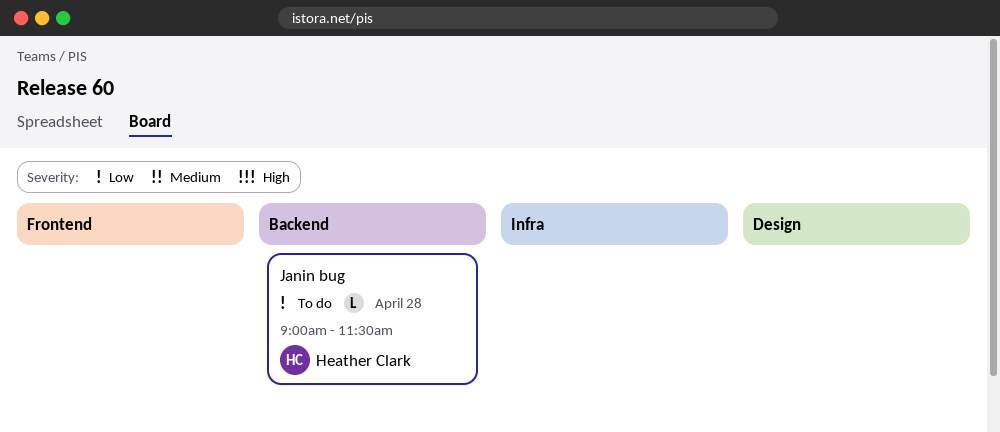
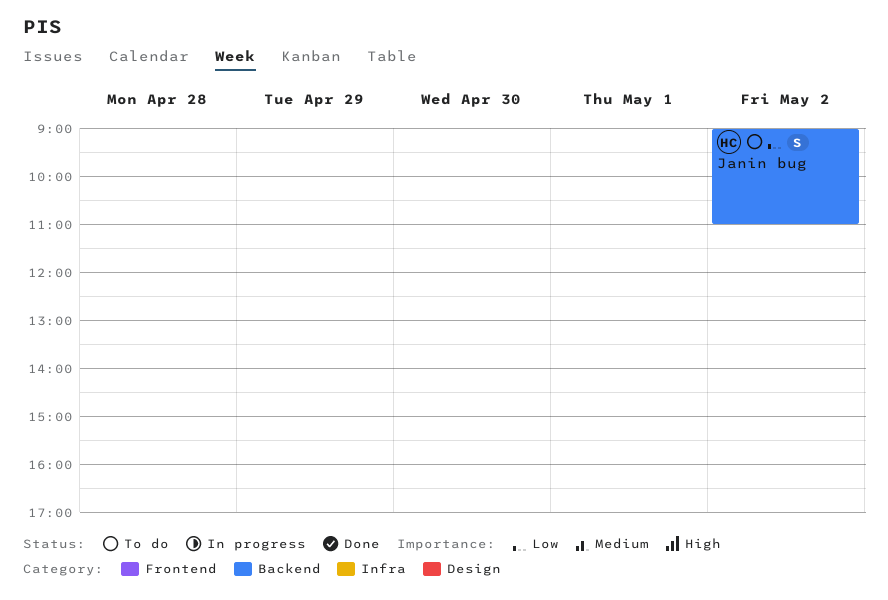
Janin bug, estimate: L -> S
Janin bug, day: Apr 28 -> May 2
Janin bug, ends: 11:30 -> 11:00

